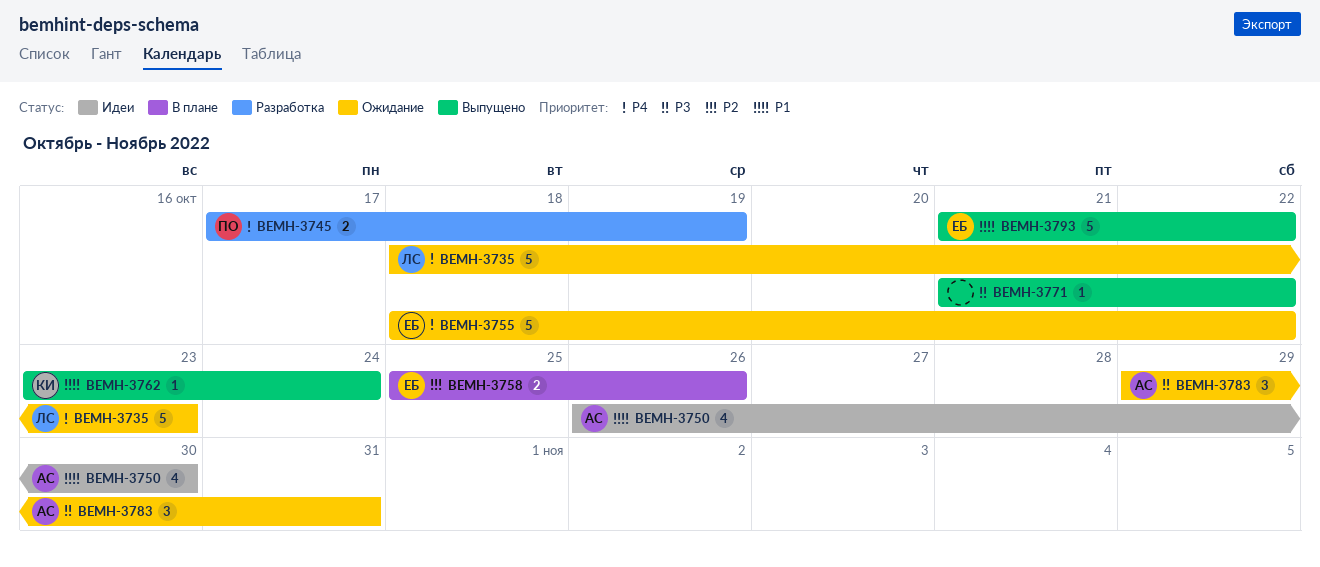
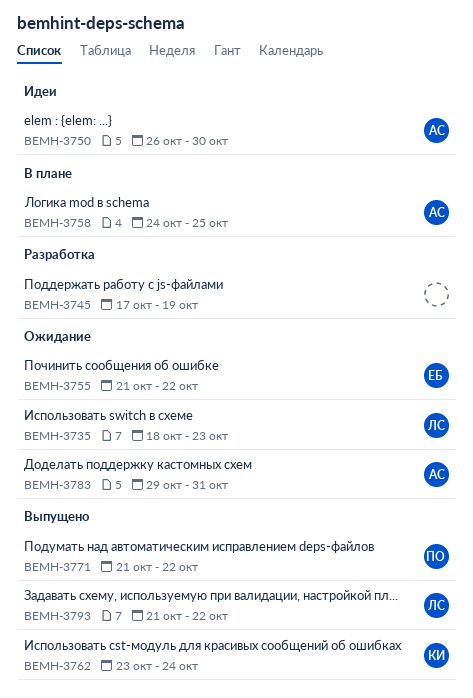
BEMH-3745, owner: ПО -> none
BEMH-3755, start: Oct 18 -> Oct 21
BEMH-3758, owner: ЕБ -> АС
BEMH-3758, start: Oct 25 -> Oct 24
BEMH-3758, due: Oct 26 -> Oct 25
BEMH-3771, owner: none -> ПО
BEMH-3793, owner: ЕБ -> ЛС

